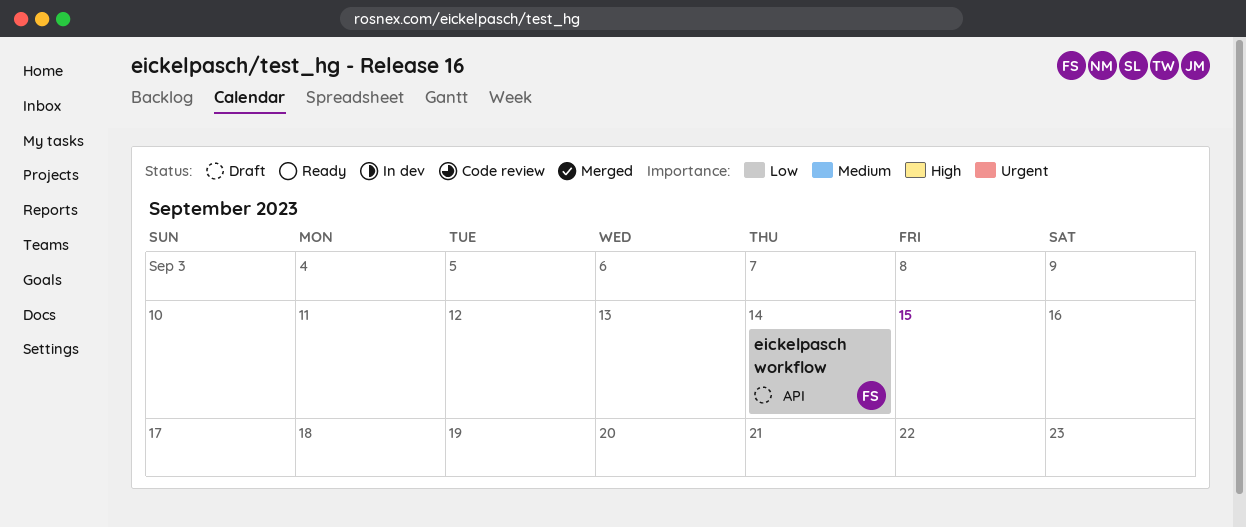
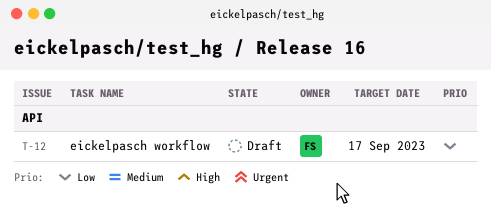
eickelpasch workflow, due: Sep 14 -> Sep 17

